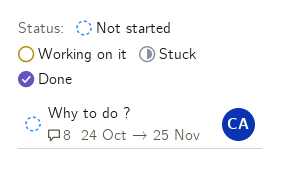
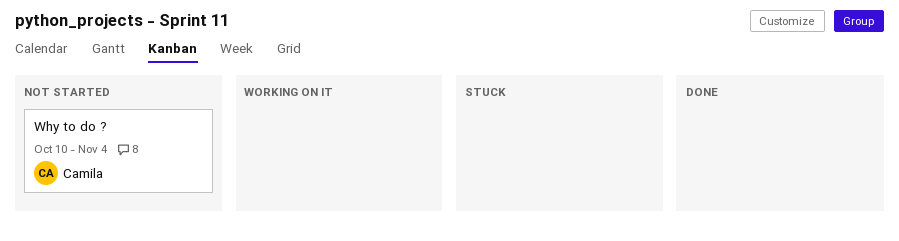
Why to do ?, start: Oct 24 -> Oct 10
Why to do ?, due: Nov 25 -> Nov 4

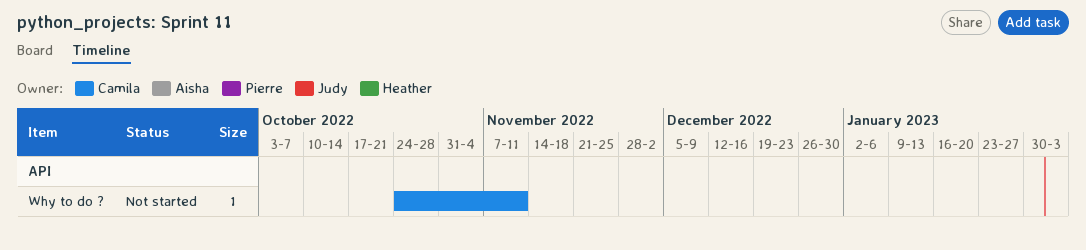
Why to do ?, start: Oct 10 -> Oct 24
Why to do ?, due: Nov 4 -> Nov 11

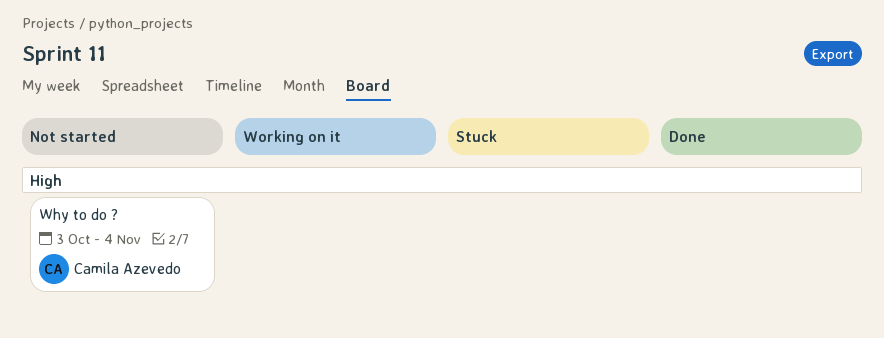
Why to do ?, start: Oct 24 -> Oct 3
Why to do ?, due: Nov 11 -> Nov 4

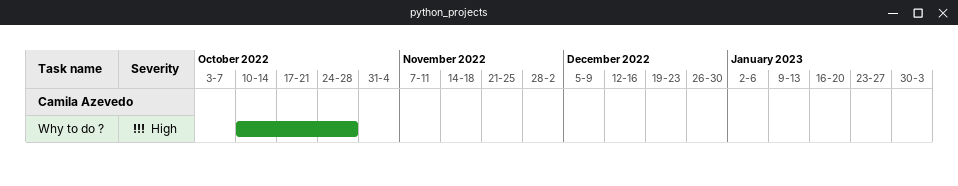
Why to do ?, start: Oct 3 -> Oct 10
Why to do ?, due: Nov 4 -> Oct 28

